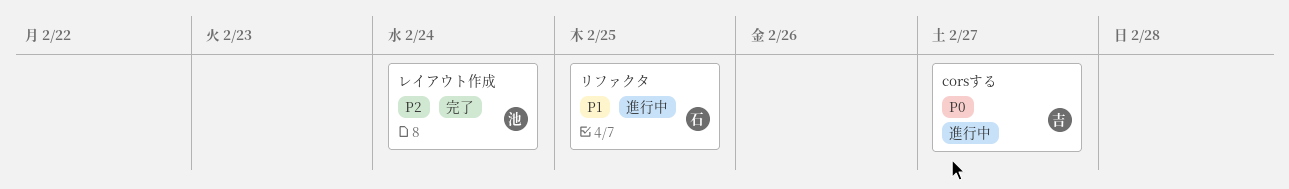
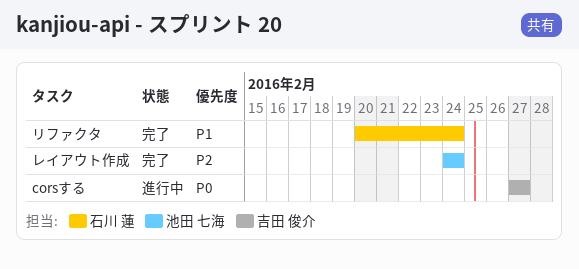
リファクタ, status: 進行中 -> 完了
リファクタ, due: Feb 25 -> Feb 24

